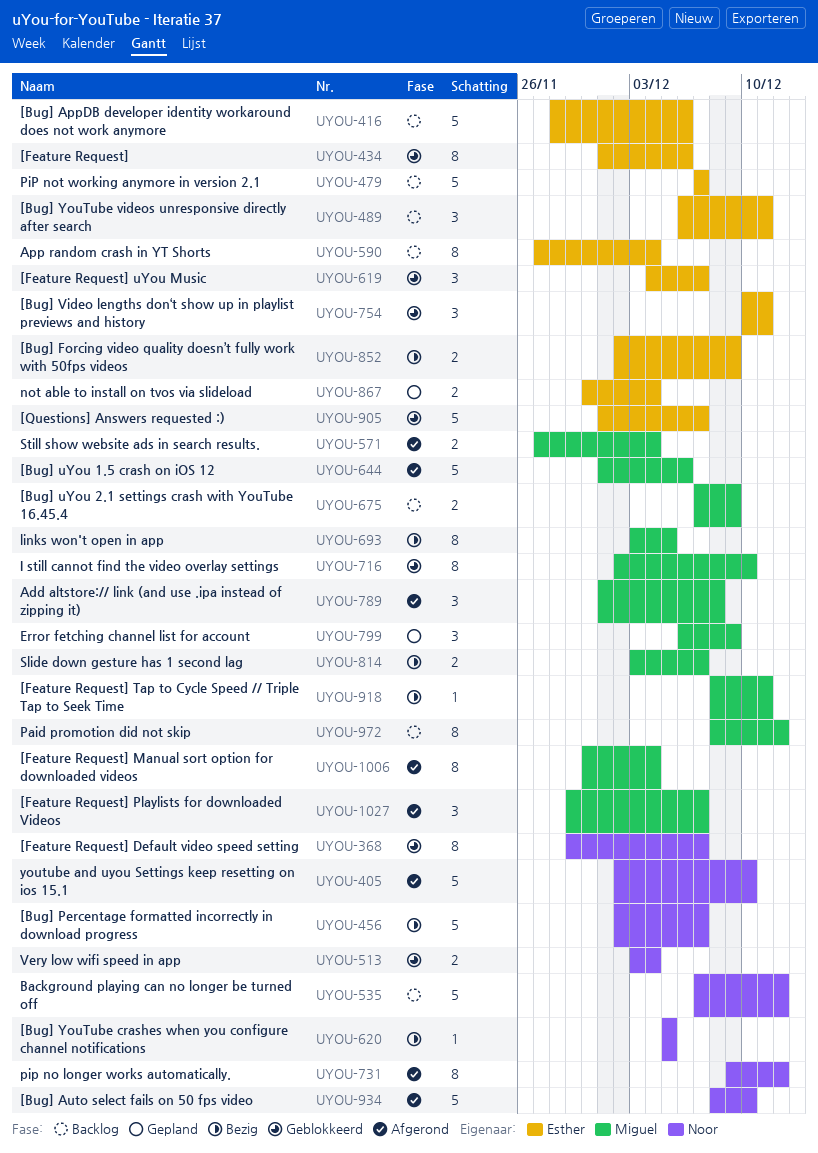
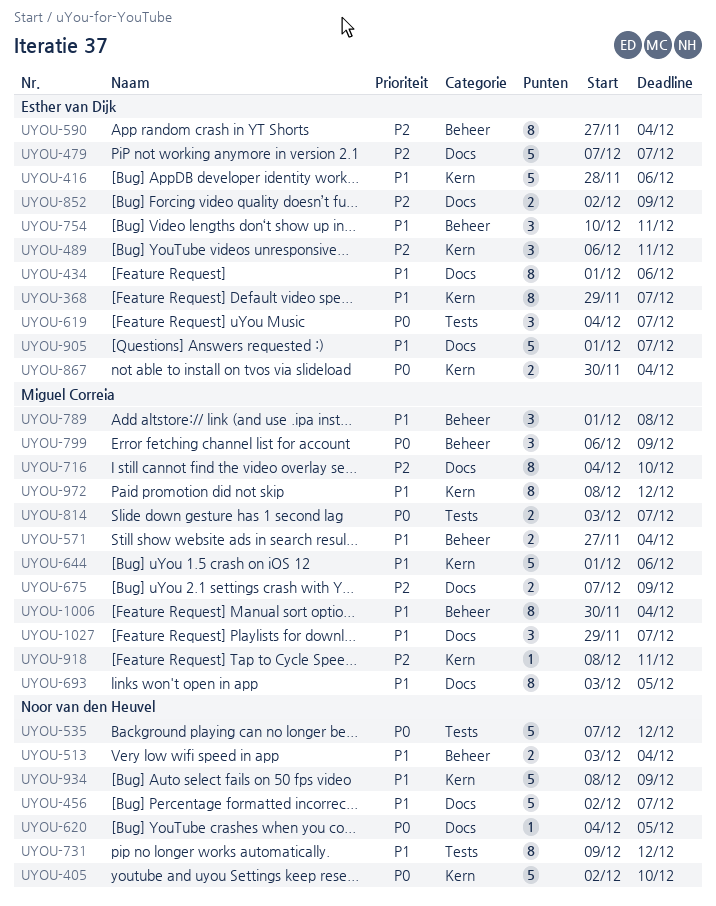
UYOU-368, owner: Noor van den Heuvel -> Esther van Dijk
UYOU-620, start: Dec 5 -> Dec 4
UYOU-716, start: Dec 2 -> Dec 4
UYOU-934, due: Dec 10 -> Dec 9

